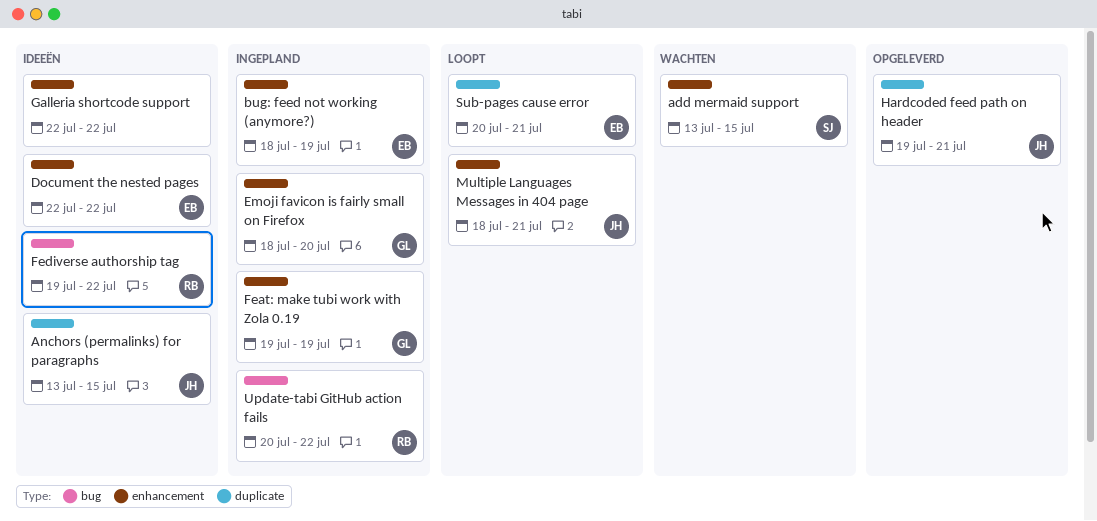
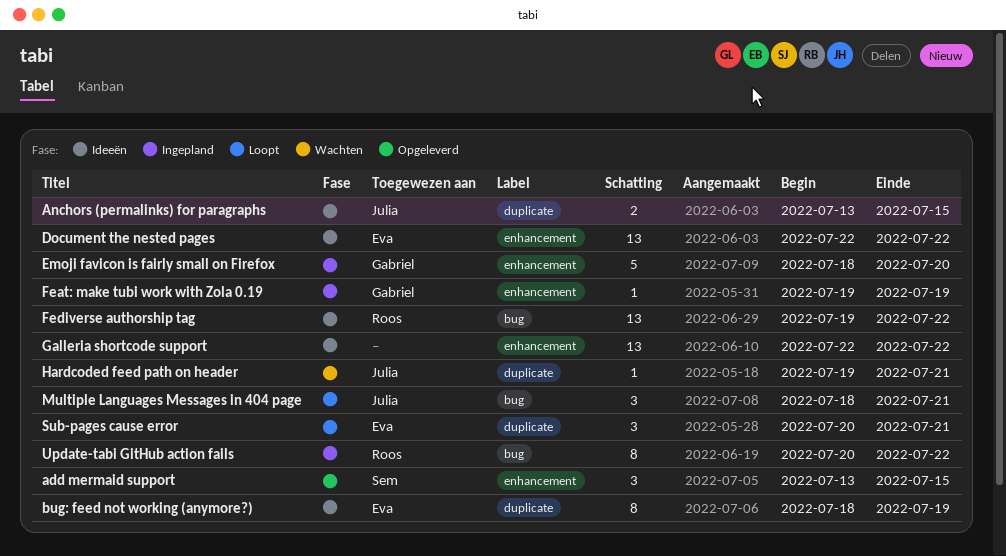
add mermaid support, status: Wachten -> Opgeleverd
bug: feed not working (anymore?), status: Ingepland -> Ideeën
bug: feed not working (anymore?), label: enhancement -> duplicate
Hardcoded feed path on header, status: Opgeleverd -> Wachten
Multiple Languages Messages in 404 page, label: enhancement -> bug

